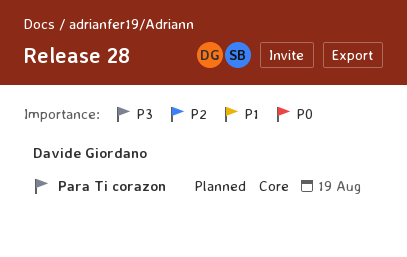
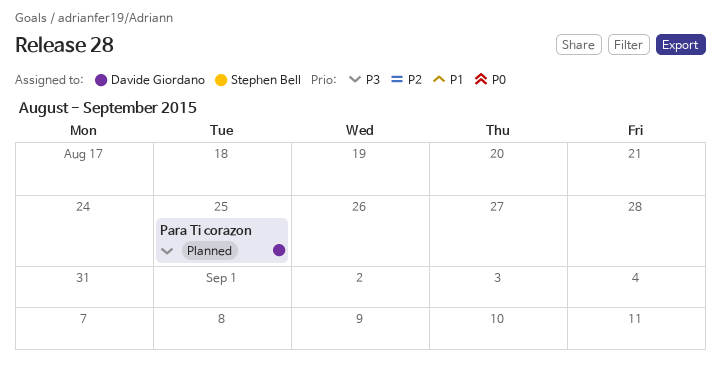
Para Ti corazon, due: Aug 19 -> Aug 25

